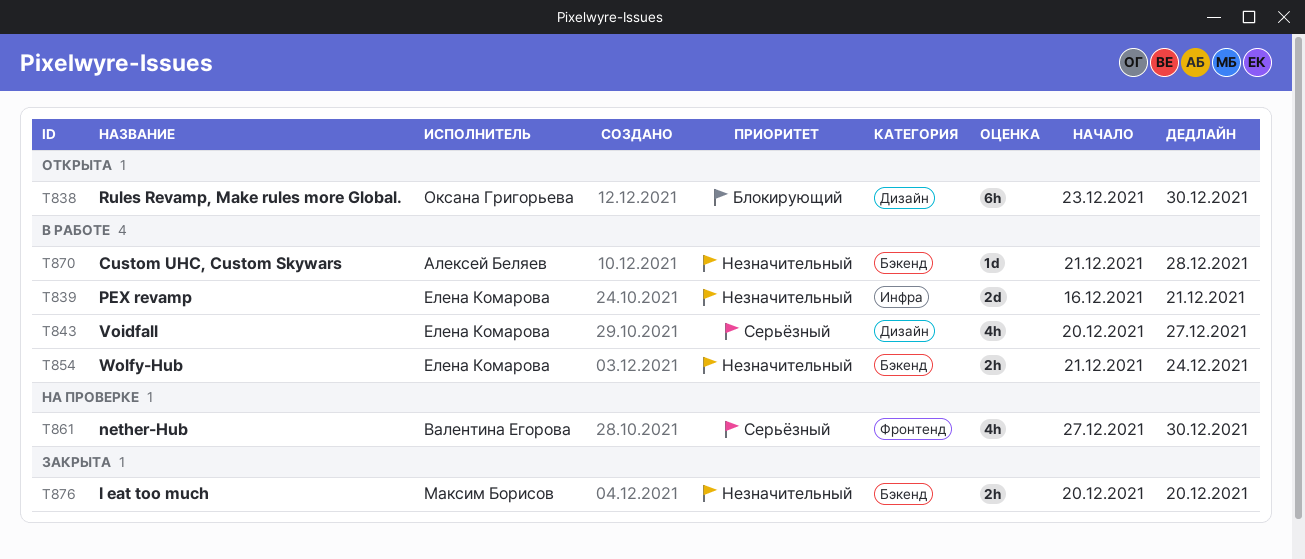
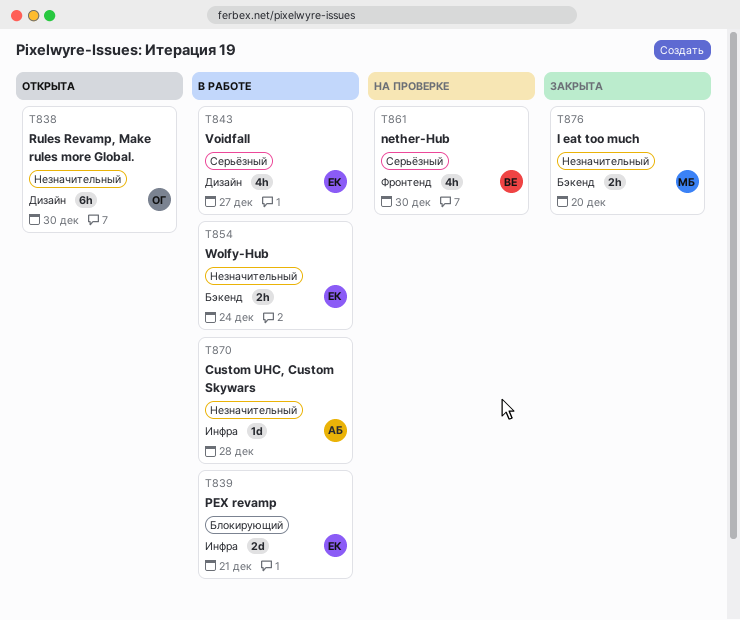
T838, priority: Блокирующий -> Незначительный
T839, priority: Незначительный -> Блокирующий
T870, label: Бэкенд -> Инфра

